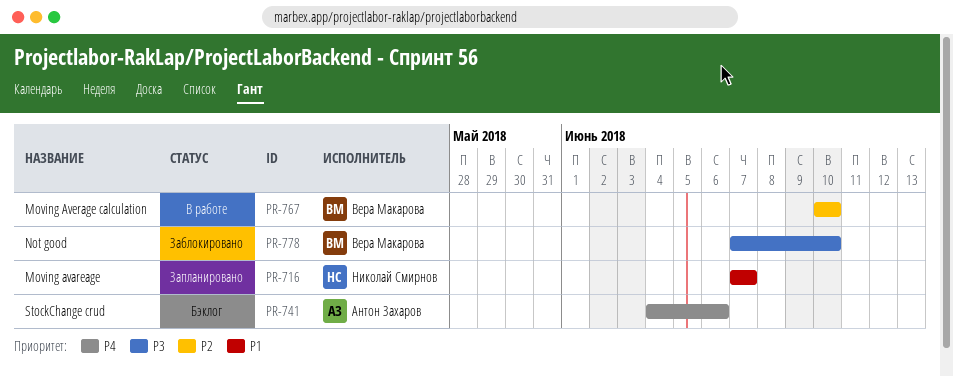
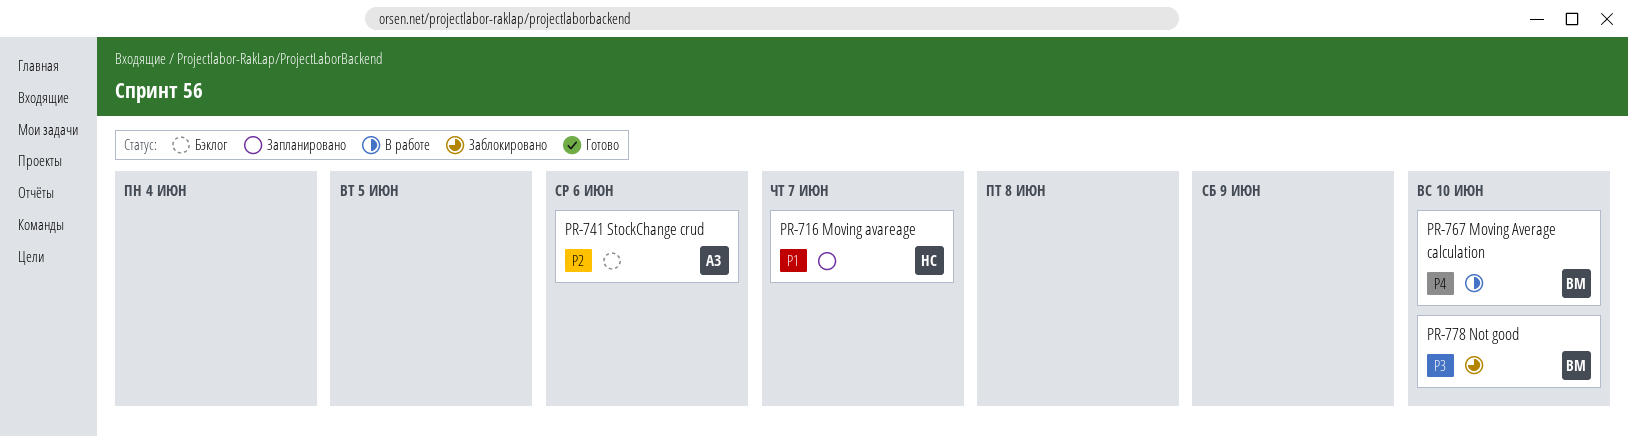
PR-741, priority: P4 -> P2
PR-767, priority: P2 -> P4

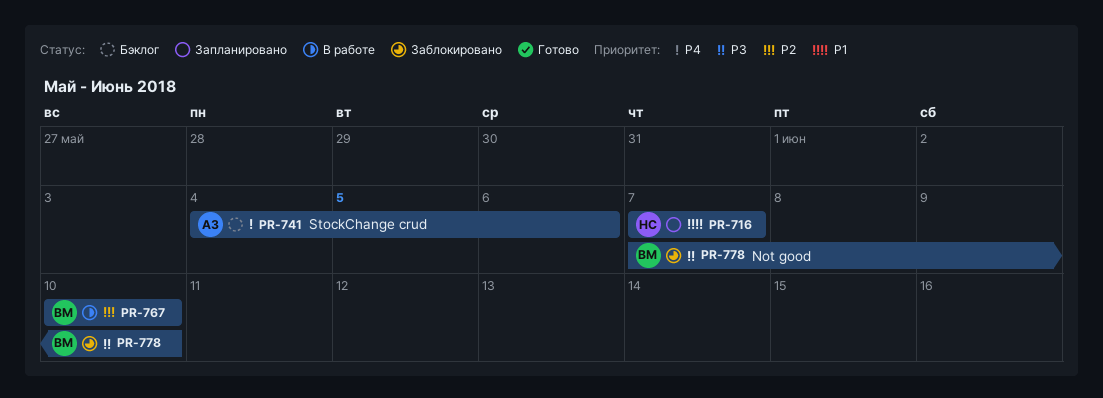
PR-741, priority: P2 -> P4
PR-767, priority: P4 -> P2

